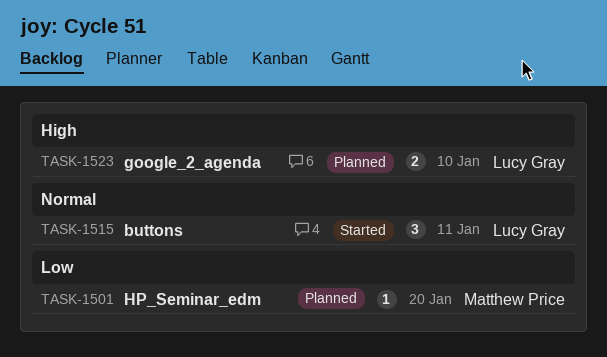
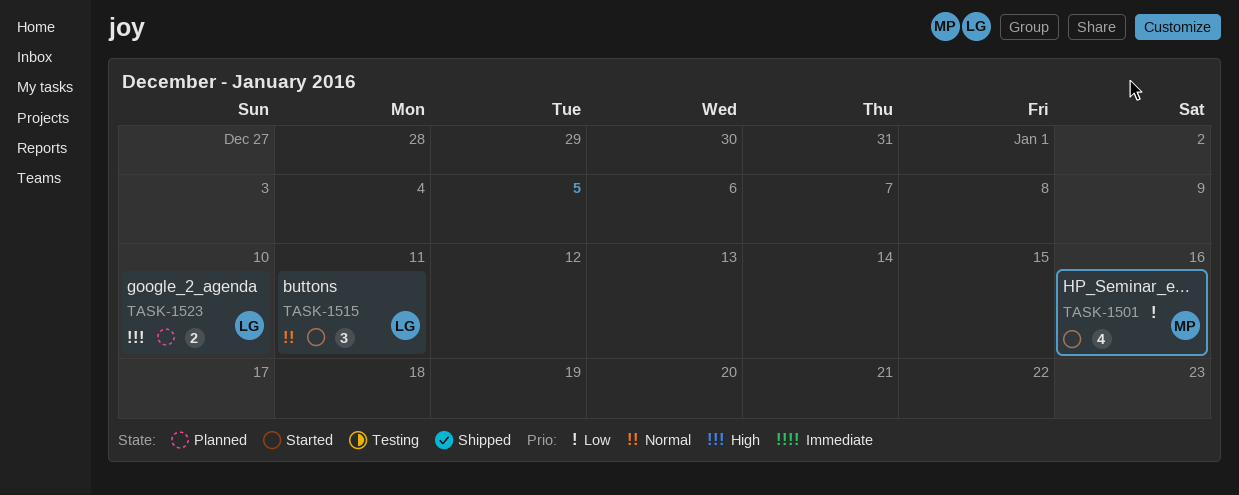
TASK-1501, status: Planned -> Started
TASK-1501, estimate: 1 -> 4
TASK-1501, due: Jan 20 -> Jan 16

